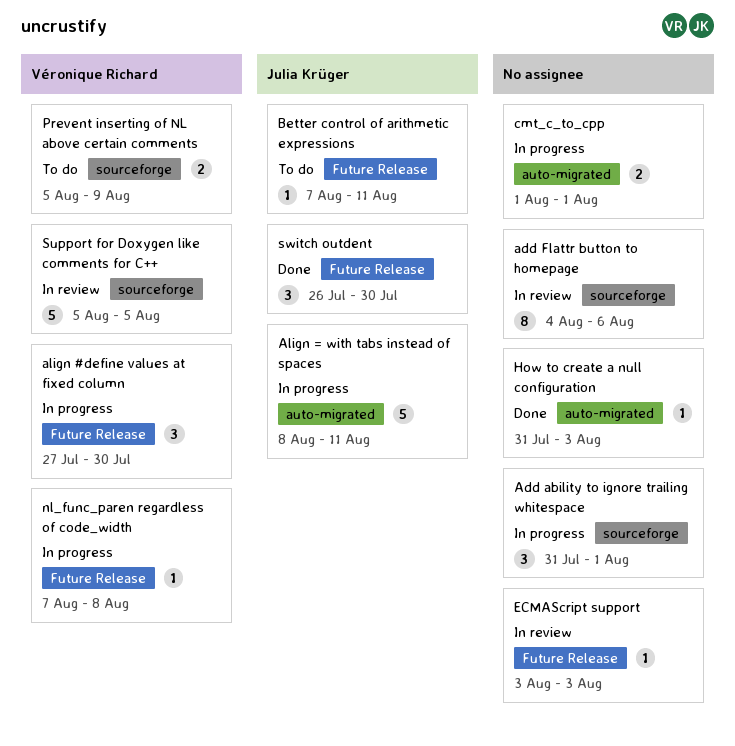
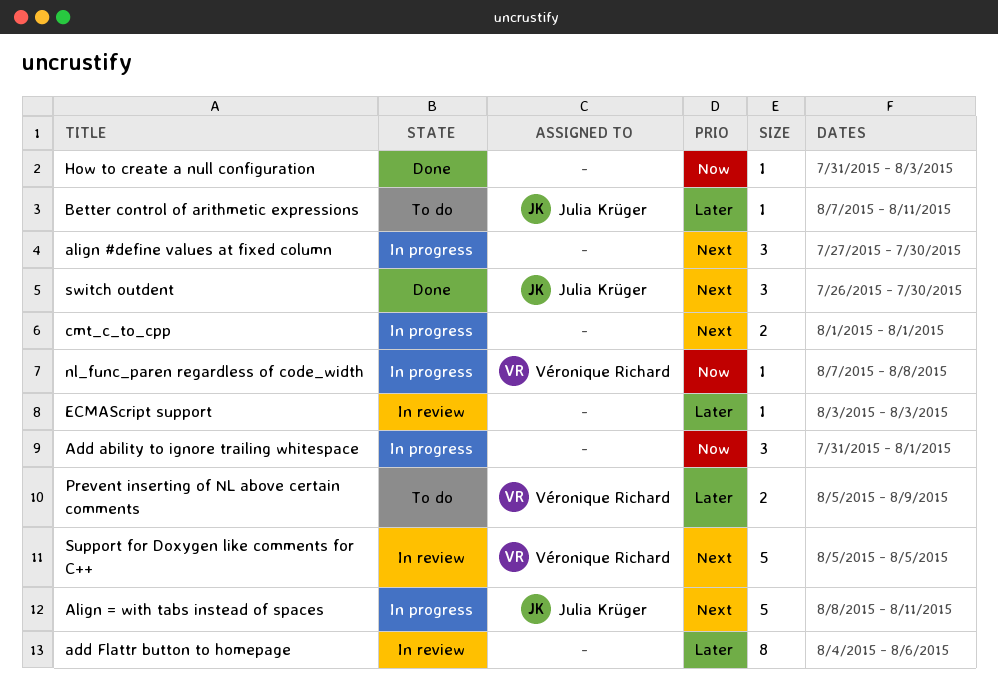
align #define values at fixed column, owner: Véronique Richard -> none

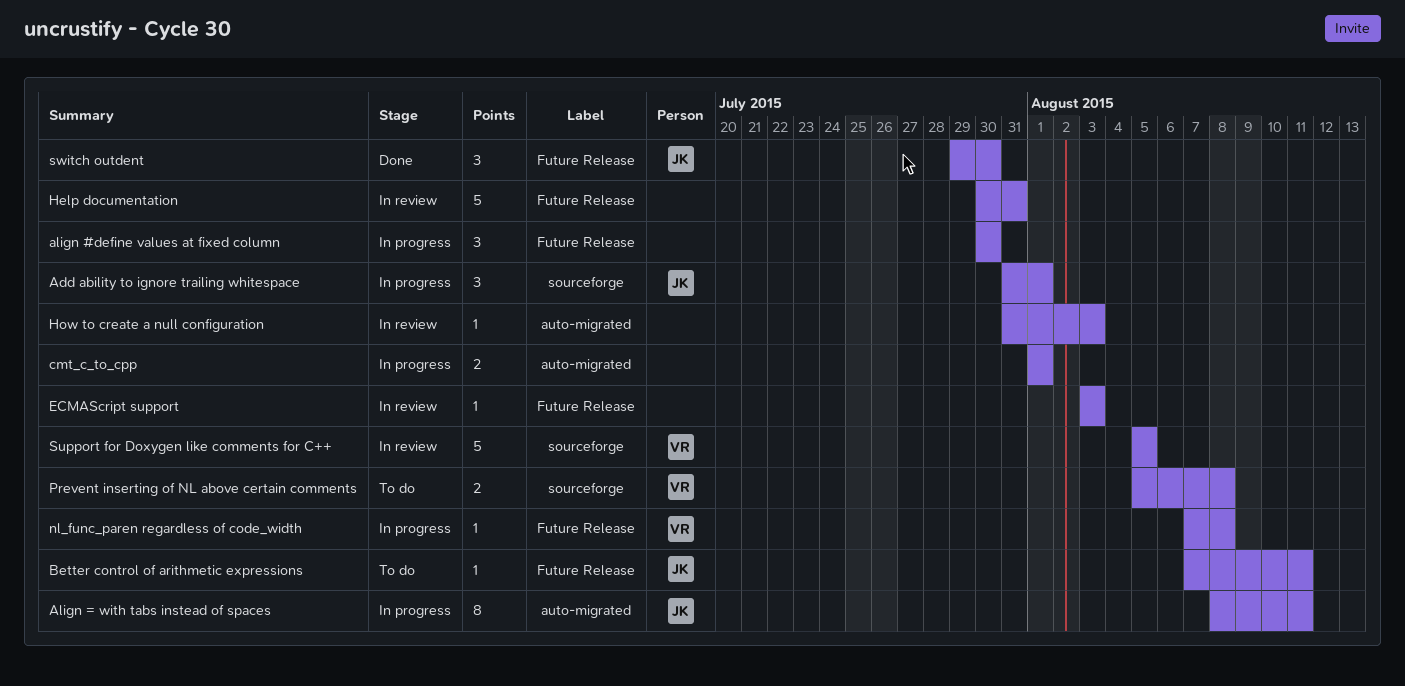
Add ability to ignore trailing whitespace, owner: none -> Julia Krüger
add Flattr button to homepage: present -> none
align #define values at fixed column, start: Jul 27 -> Jul 30
Align = with tabs instead of spaces, estimate: 5 -> 8
Help documentation: none -> present
How to create a null configuration, status: Done -> In review
Prevent inserting of NL above certain comments, due: Aug 9 -> Aug 8
switch outdent, start: Jul 26 -> Jul 29

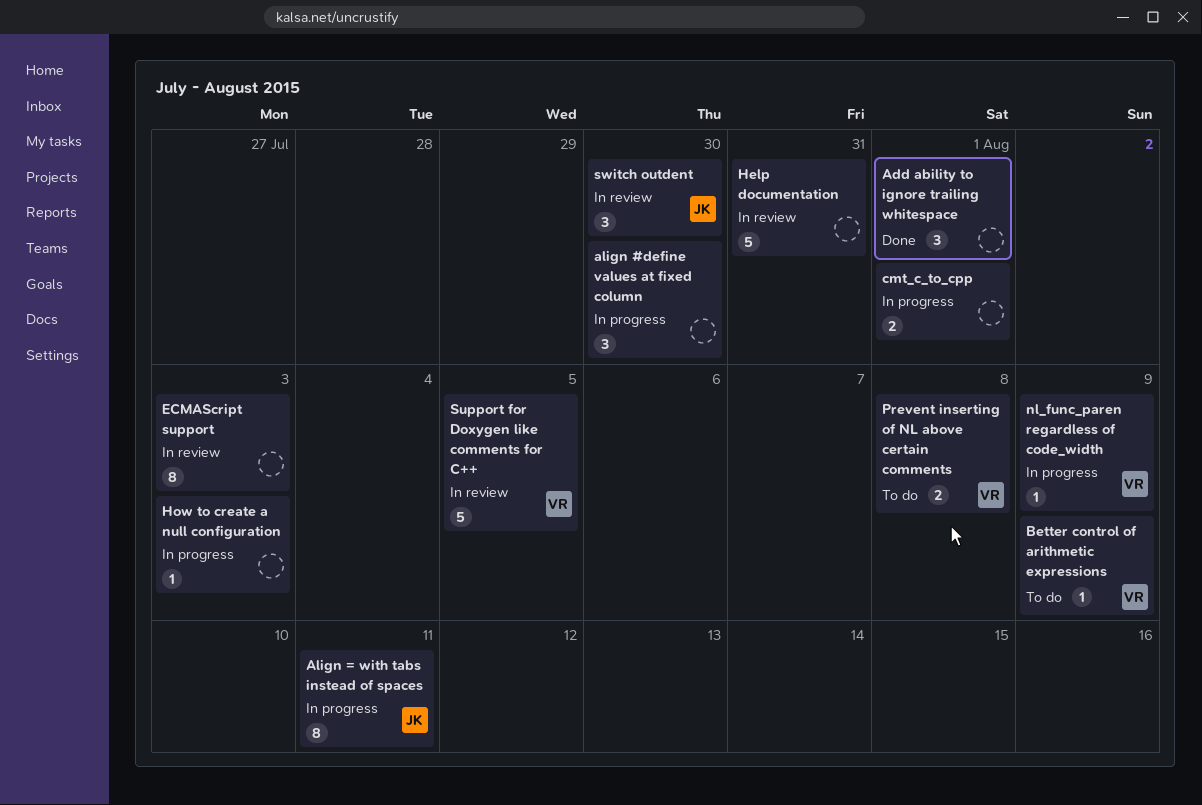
Add ability to ignore trailing whitespace, status: In progress -> Done
Add ability to ignore trailing whitespace, owner: JK -> none
Better control of arithmetic expressions, owner: JK -> VR
Better control of arithmetic expressions, due: Aug 11 -> Aug 9
ECMAScript support, estimate: 1 -> 8
How to create a null configuration, status: In review -> In progress
nl_func_paren regardless of code_width, due: Aug 8 -> Aug 9
switch outdent, status: Done -> In review

